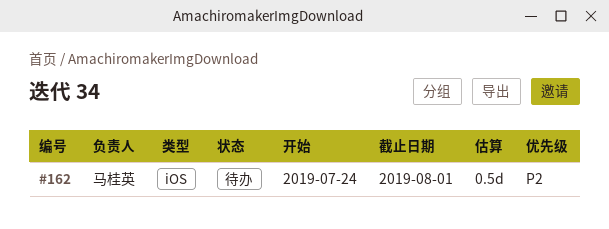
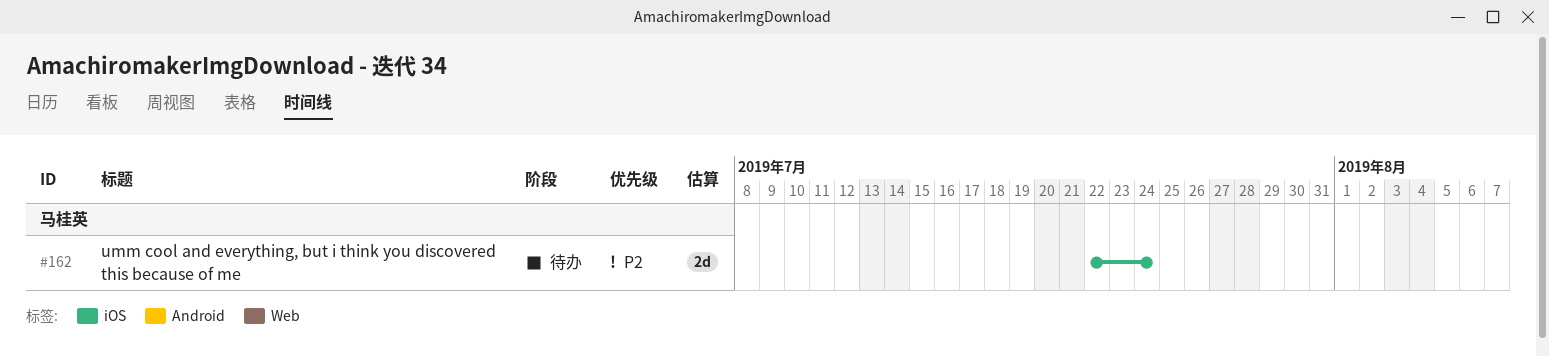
#162, estimate: 0.5d -> 2d
#162, start: Jul 24 -> Jul 22
#162, due: Aug 1 -> Jul 24

